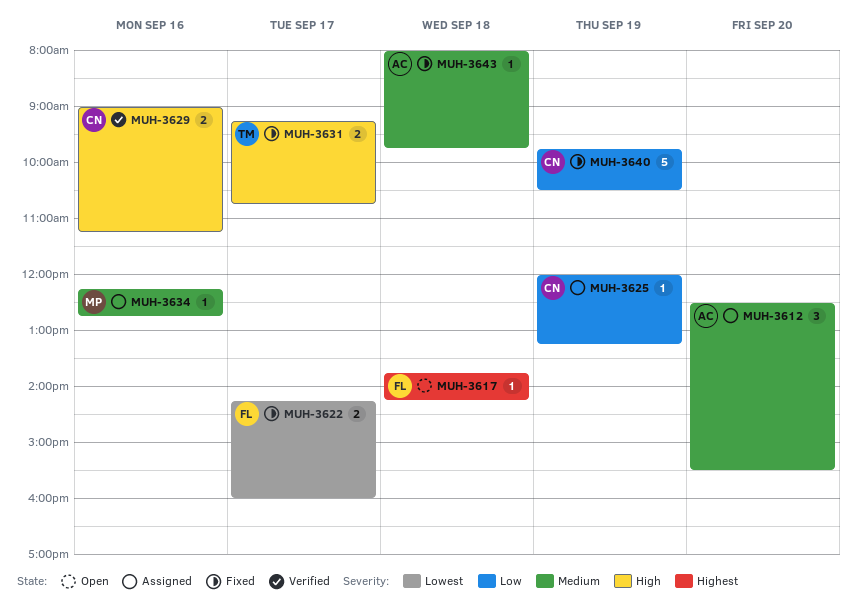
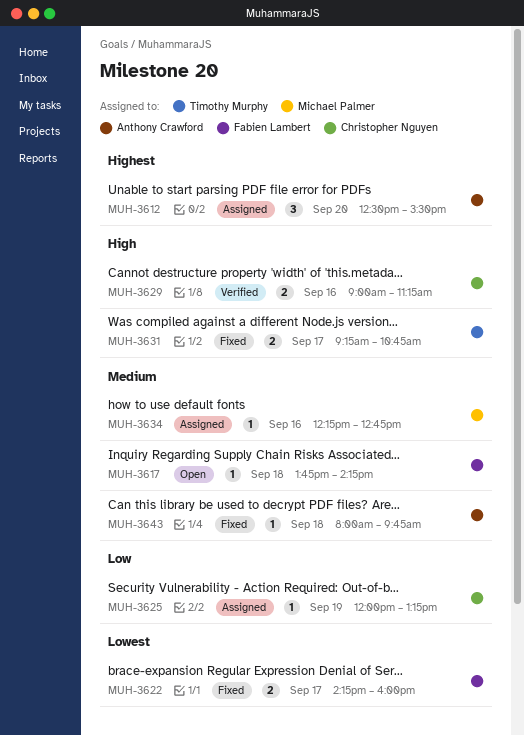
MUH-3612, priority: Medium -> Highest
MUH-3617, priority: Highest -> Medium
MUH-3640: present -> none

